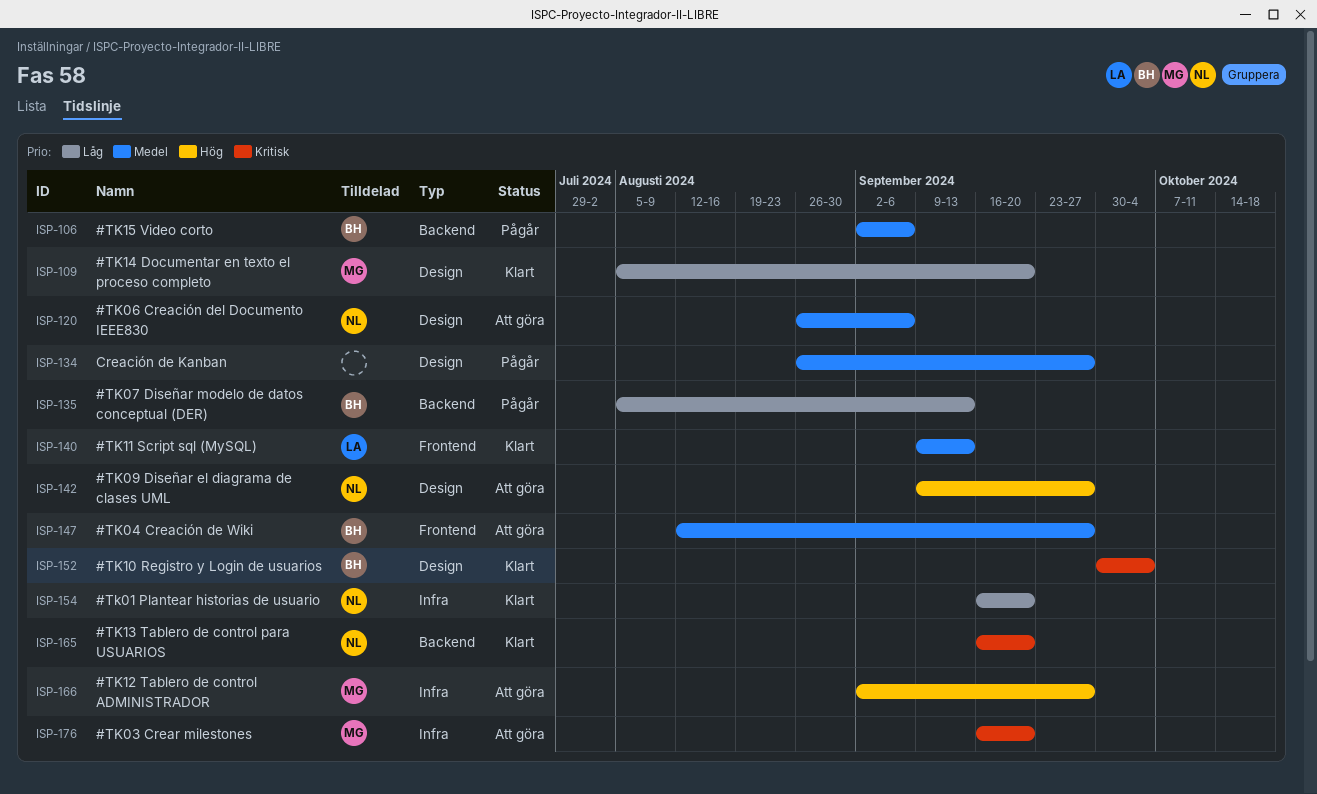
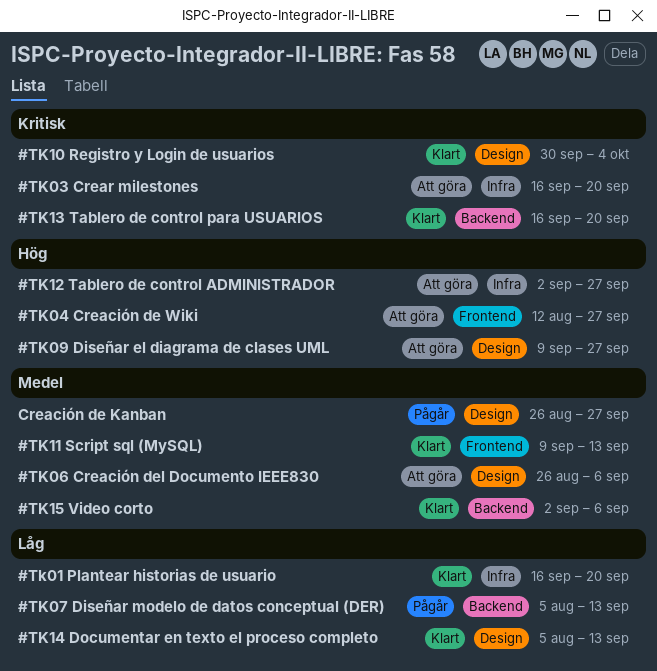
#TK04 Creación de Wiki, priority: Medel -> Hög
#TK14 Documentar en texto el proceso completo, due: Sep 20 -> Sep 13
#TK15 Video corto, status: Pågår -> Klart

